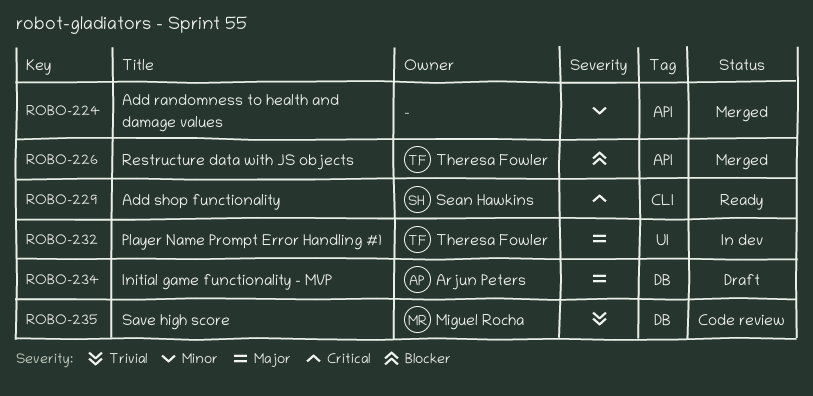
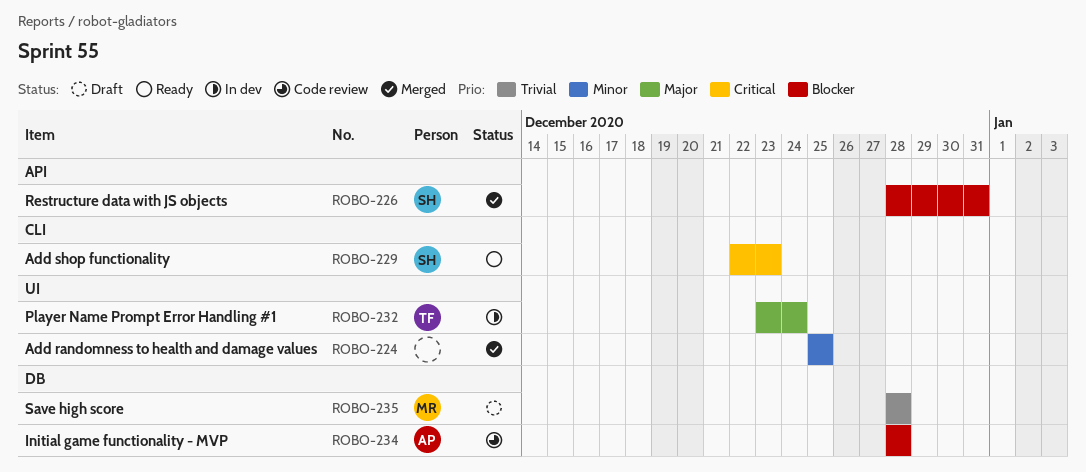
ROBO-224, label: API -> UI
ROBO-226, owner: Theresa Fowler -> Sean Hawkins
ROBO-234, status: Draft -> Code review
ROBO-234, priority: Major -> Blocker
ROBO-235, status: Code review -> Draft

